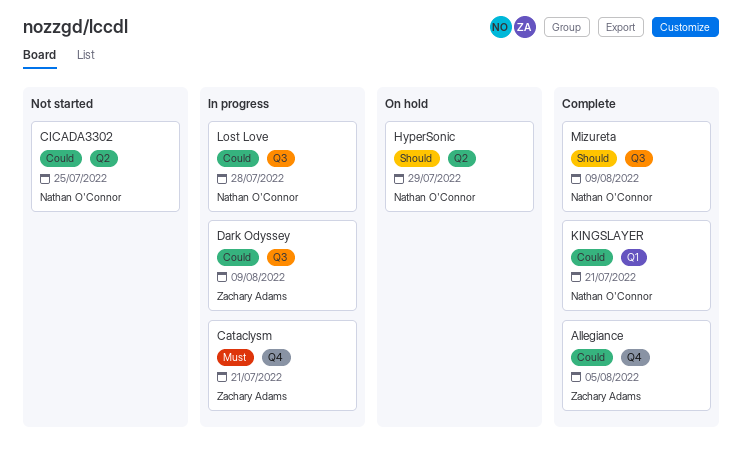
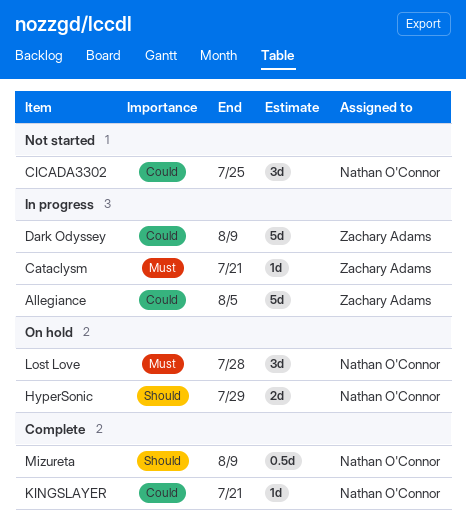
Allegiance, status: Complete -> In progress
Lost Love, status: In progress -> On hold
Lost Love, priority: Could -> Must

